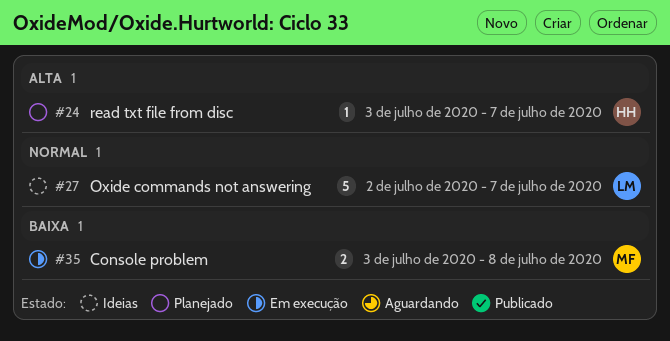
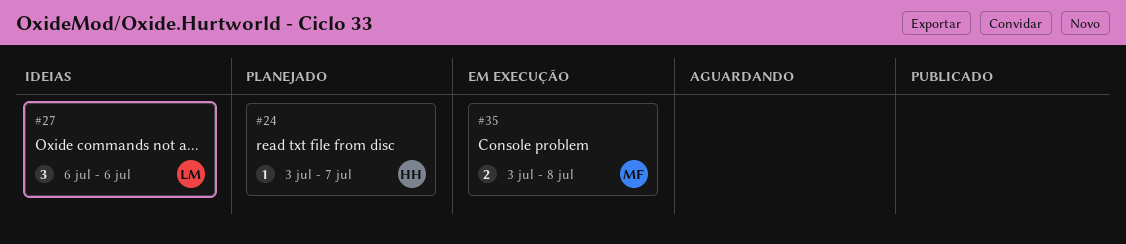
#27, estimate: 5 -> 3
#27, start: Jul 2 -> Jul 6
#27, due: Jul 7 -> Jul 6

